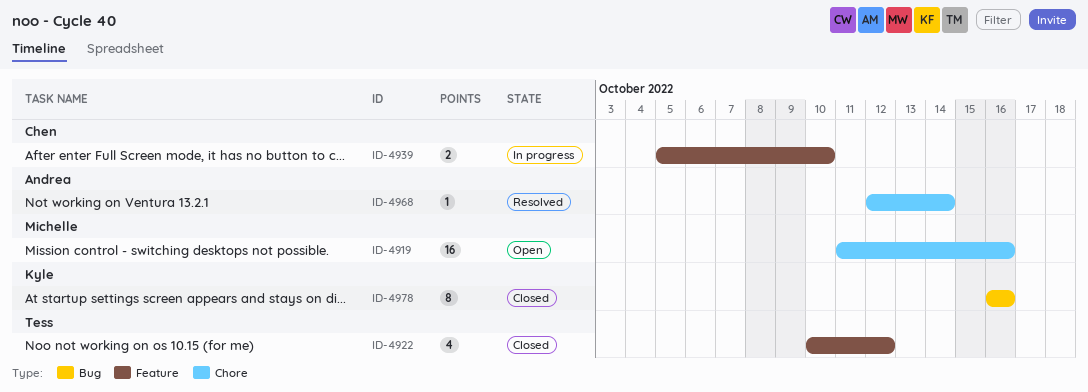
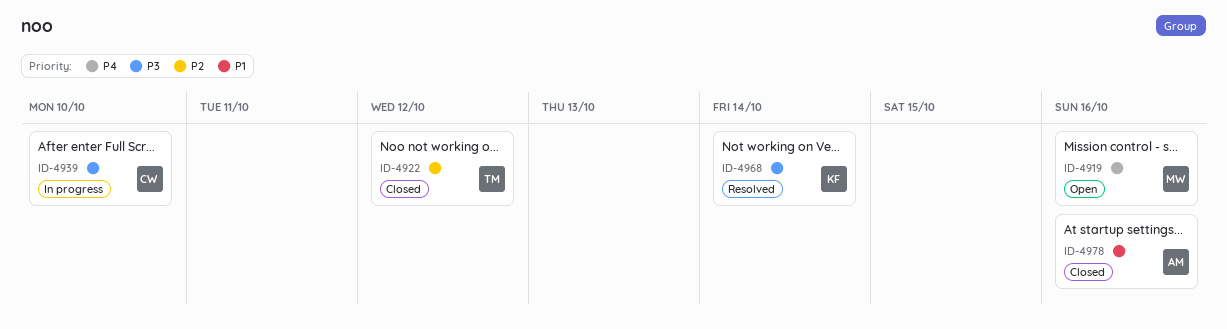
ID-4968, owner: Andrea -> Kyle
ID-4978, owner: Kyle -> Andrea

